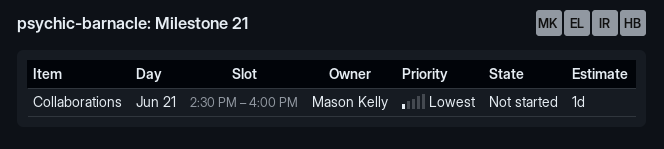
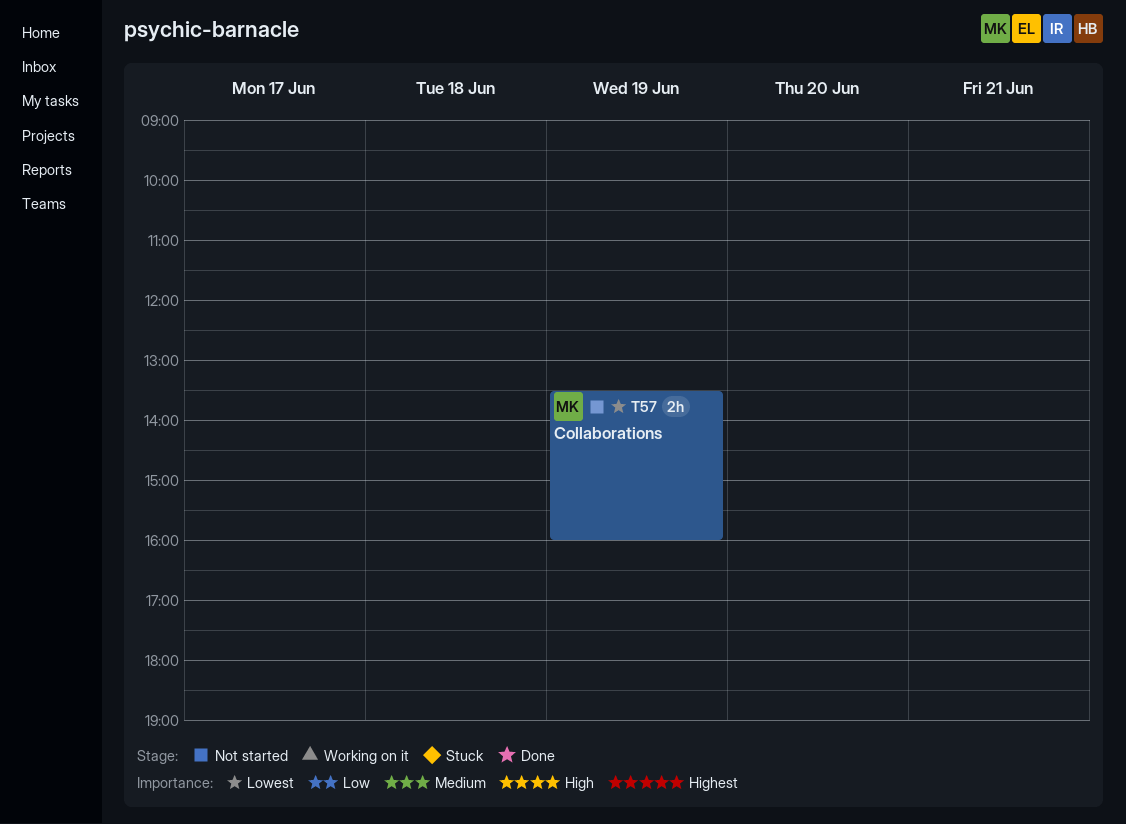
Collaborations, estimate: 1d -> 2h
Collaborations, day: Jun 21 -> Jun 19
Collaborations, begins: 14:30 -> 13:30

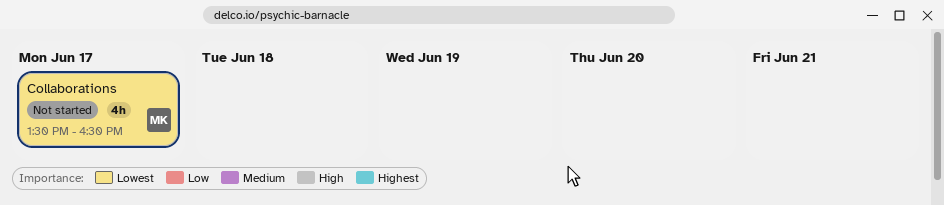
Collaborations, estimate: 2h -> 4h
Collaborations, day: Jun 19 -> Jun 17
Collaborations, ends: 16:00 -> 16:30

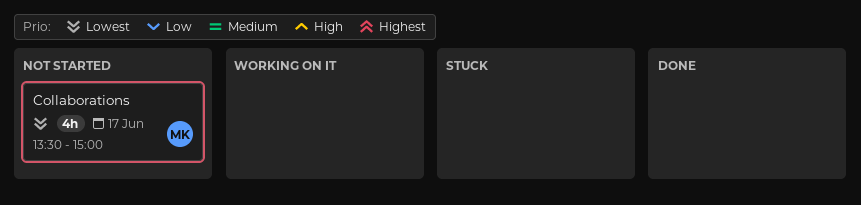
Collaborations, ends: 16:30 -> 15:00

